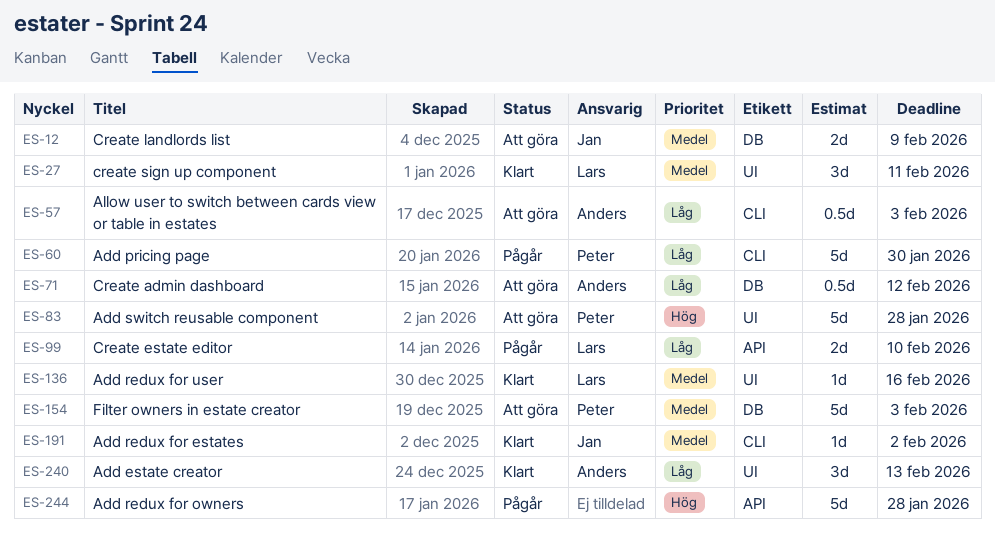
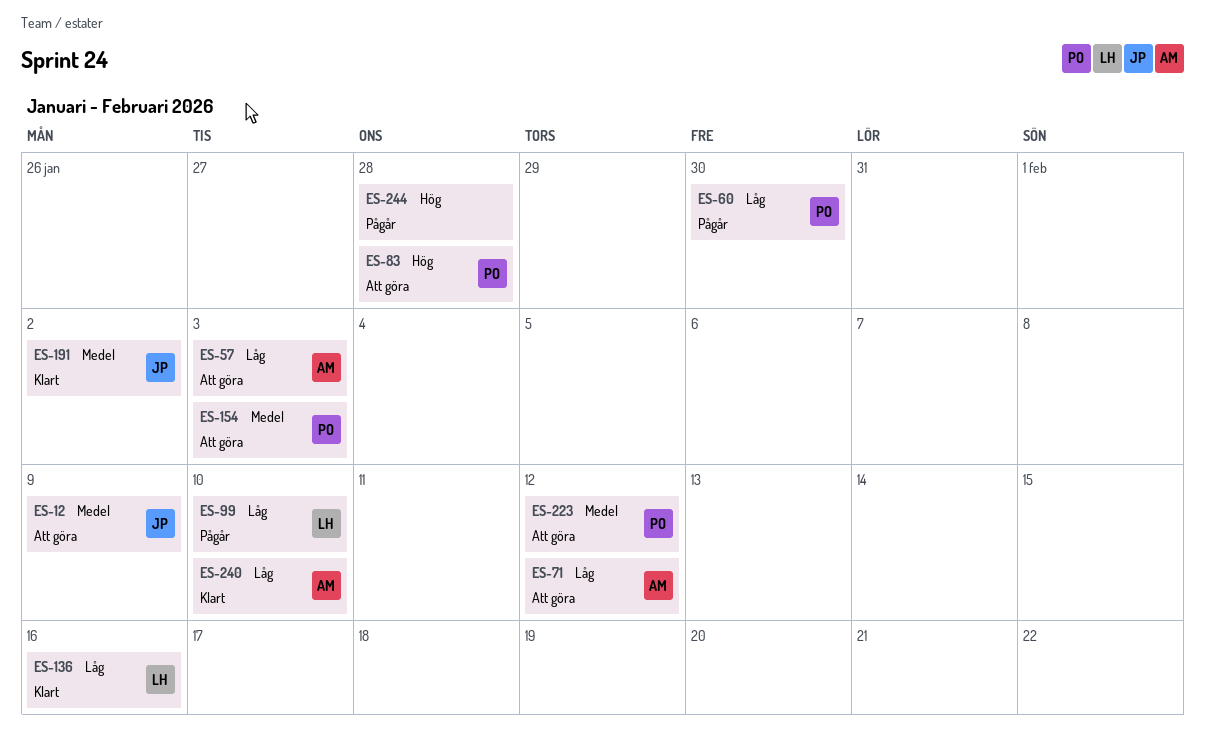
ES-27: present -> none
ES-136, priority: Medel -> Låg
ES-223: none -> present
ES-240, due: Feb 13 -> Feb 10

